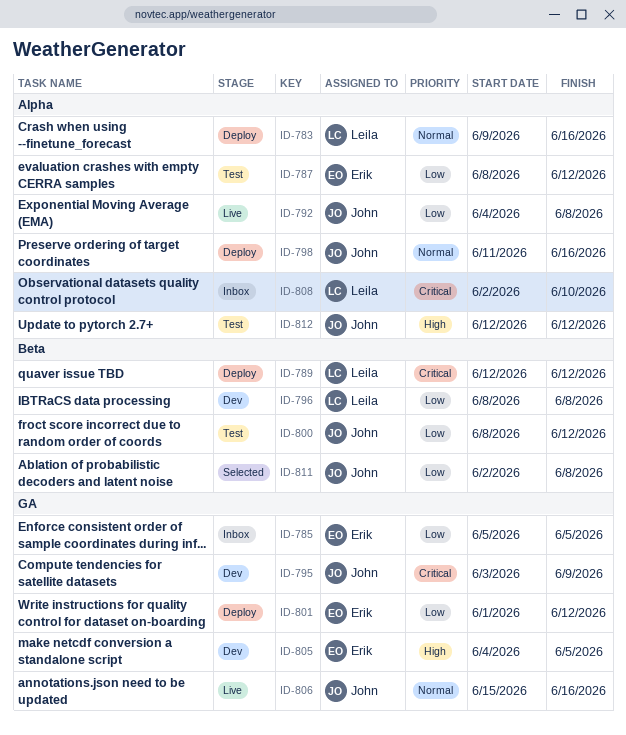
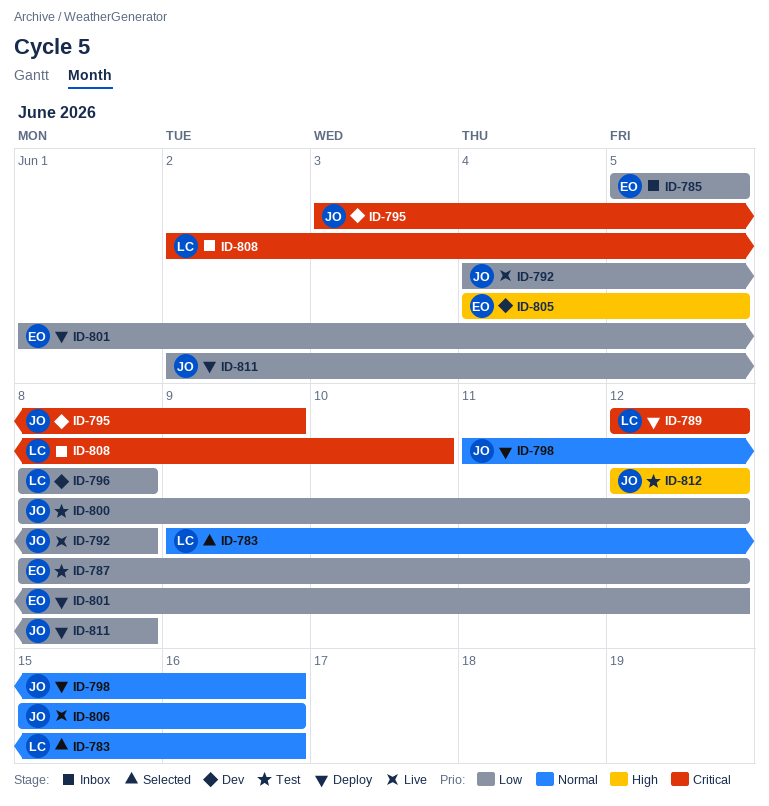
ID-783, status: Deploy -> Selected
ID-811, status: Selected -> Deploy

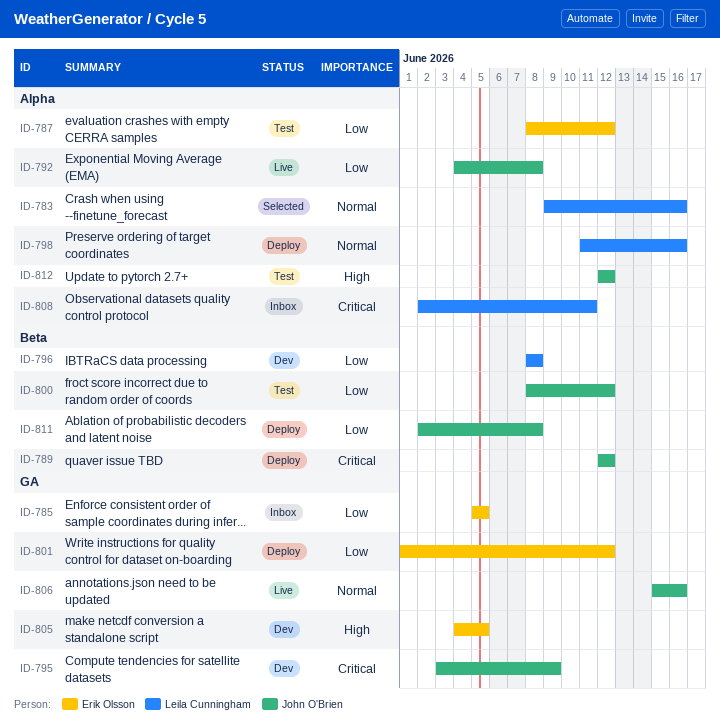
ID-789, owner: Leila Cunningham -> John O'Brien
ID-798, owner: John O'Brien -> Leila Cunningham
ID-808, due: Jun 10 -> Jun 11

